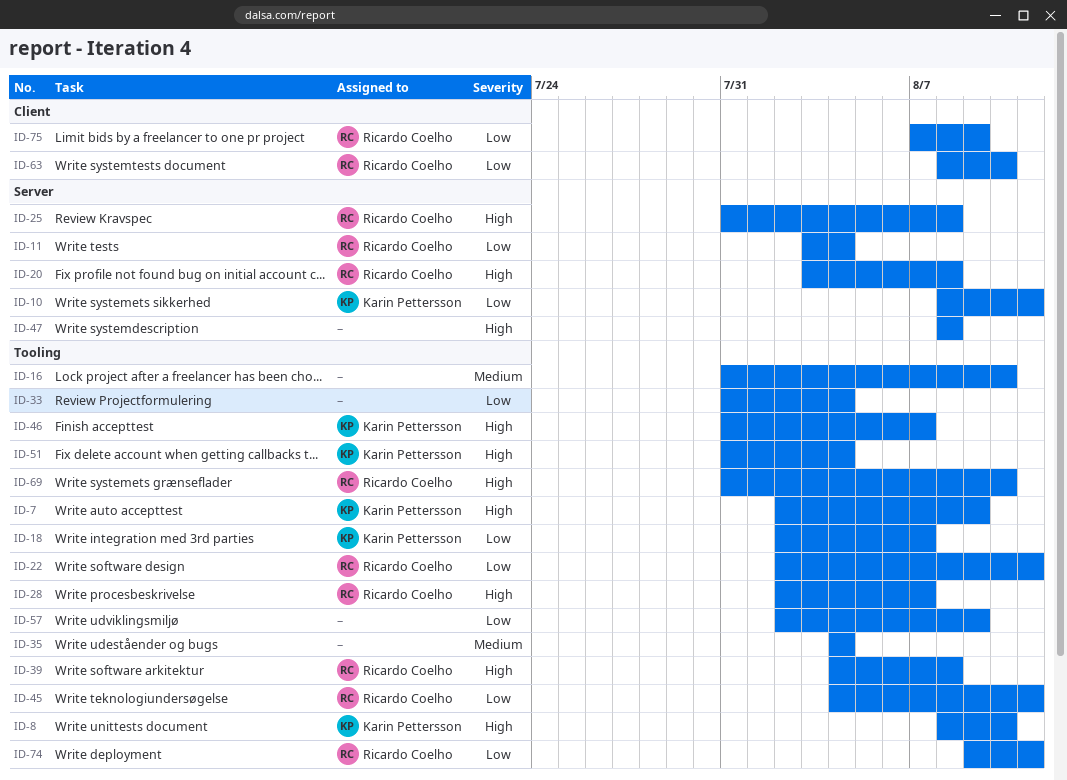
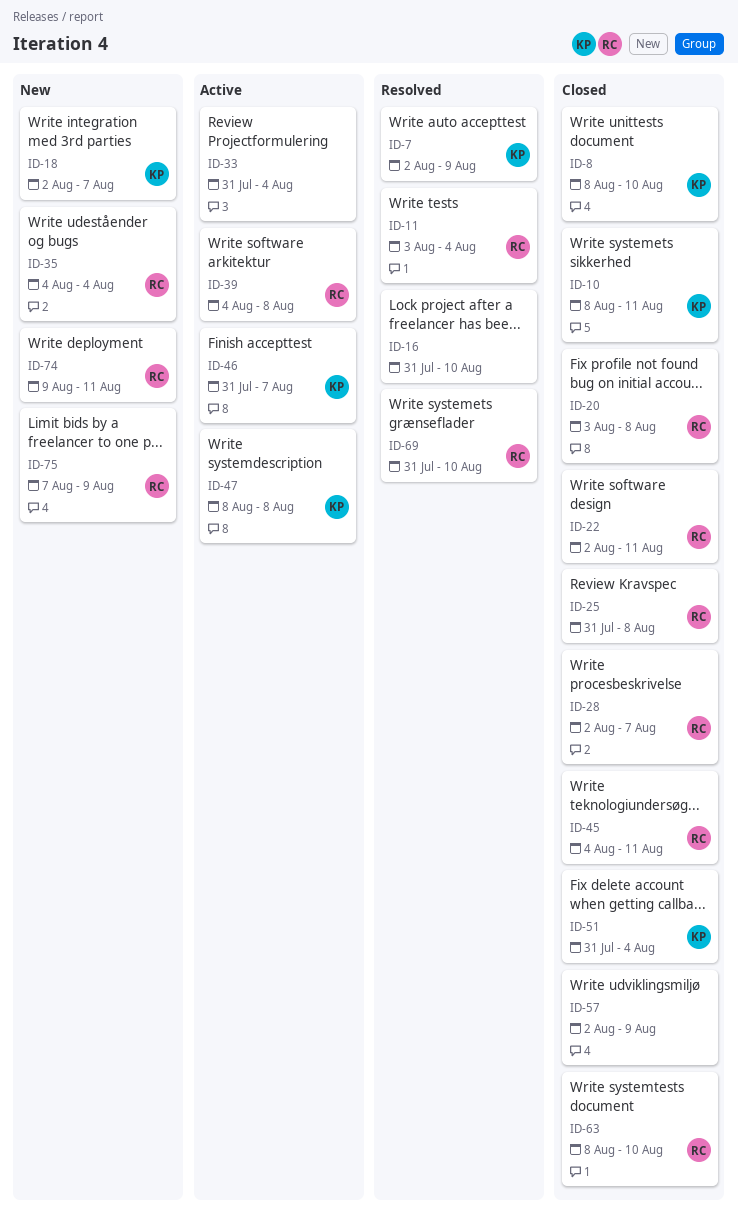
ID-35, owner: none -> Ricardo Coelho
ID-47, owner: none -> Karin Pettersson

